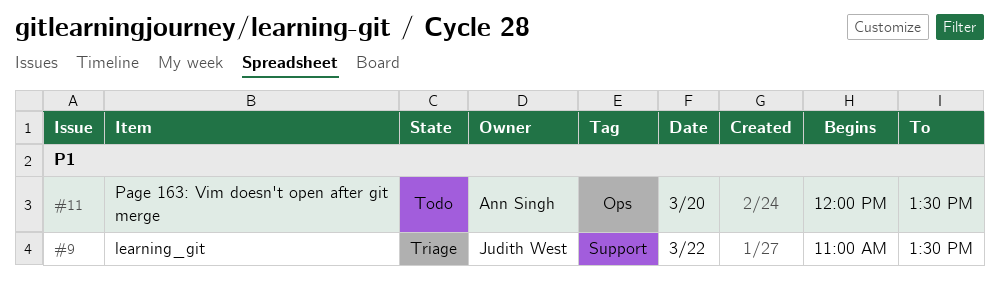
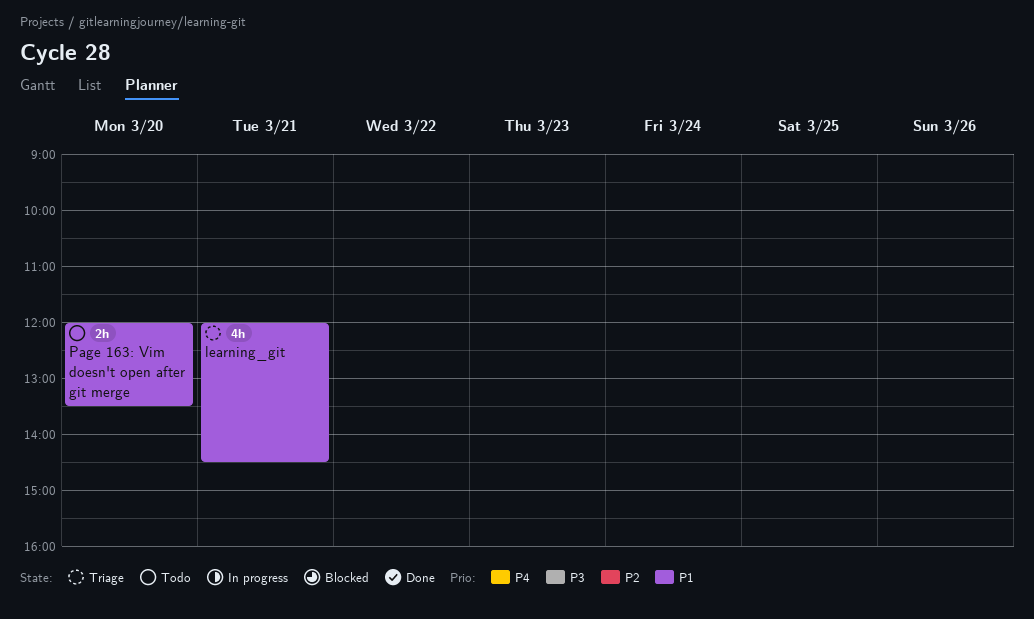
learning_git, day: Mar 22 -> Mar 21
learning_git, begins: 11:00 -> 12:00
learning_git, ends: 13:30 -> 14:30

